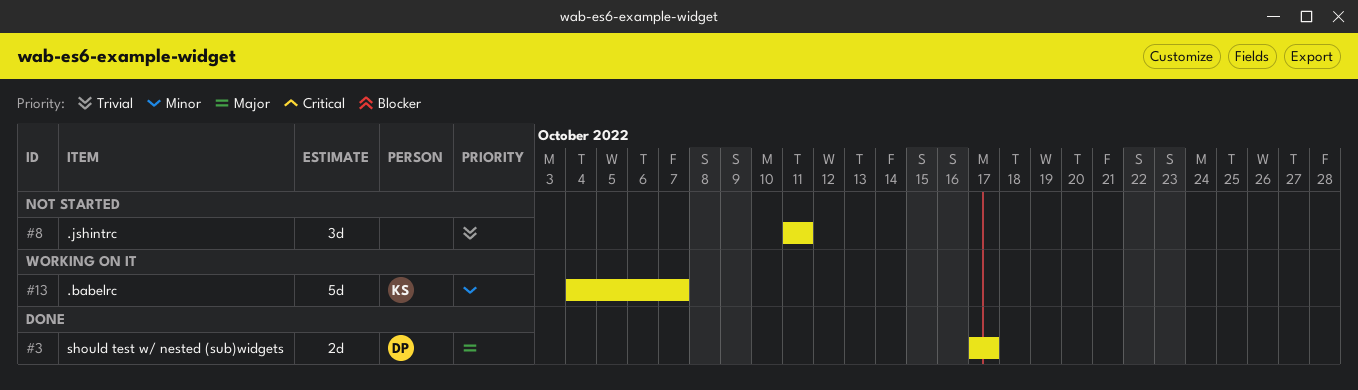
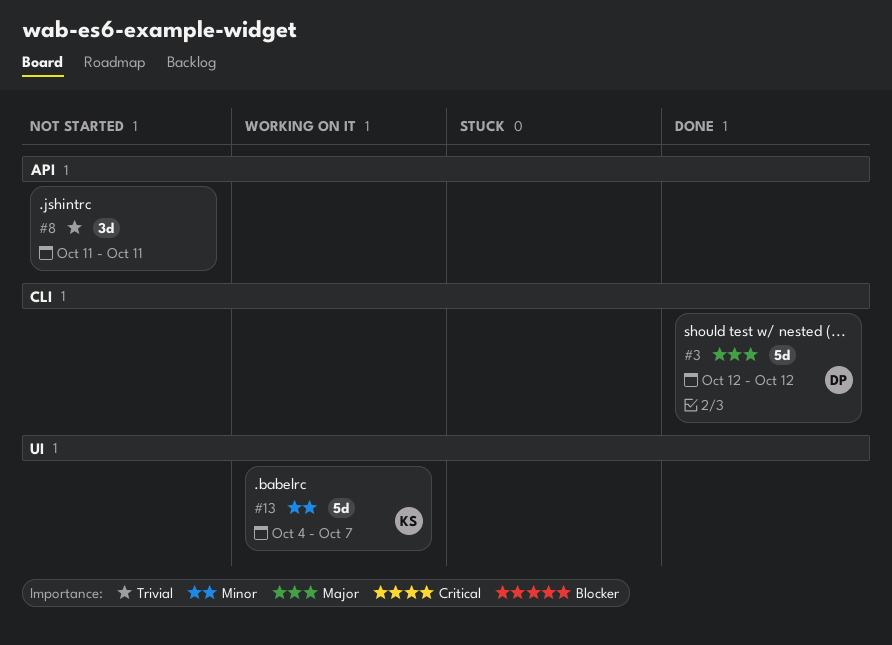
#3, estimate: 2d -> 5d
#3, start: Oct 17 -> Oct 12
#3, due: Oct 17 -> Oct 12

